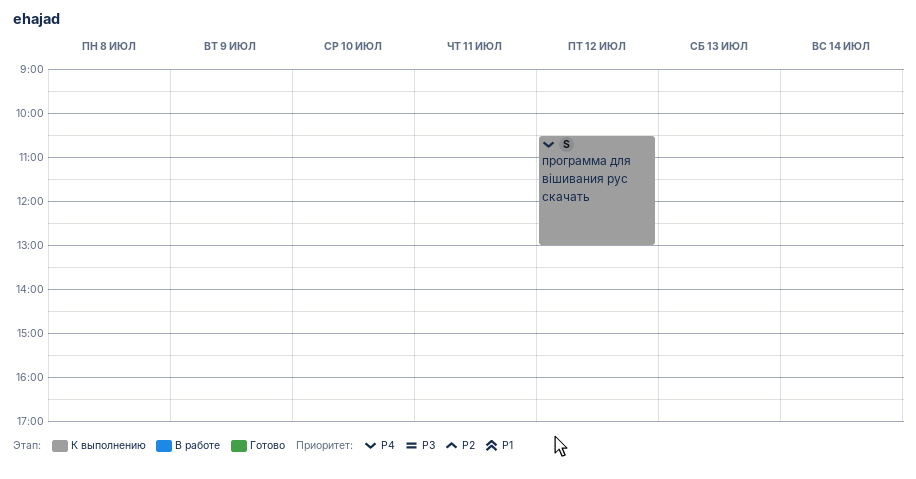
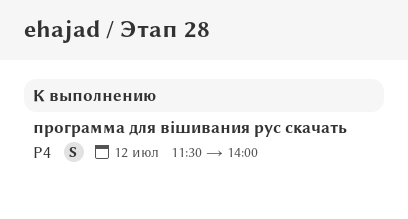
программа для вішивания рус скачать, begins: 10:30 -> 11:30
программа для вішивания рус скачать, ends: 13:00 -> 14:00

